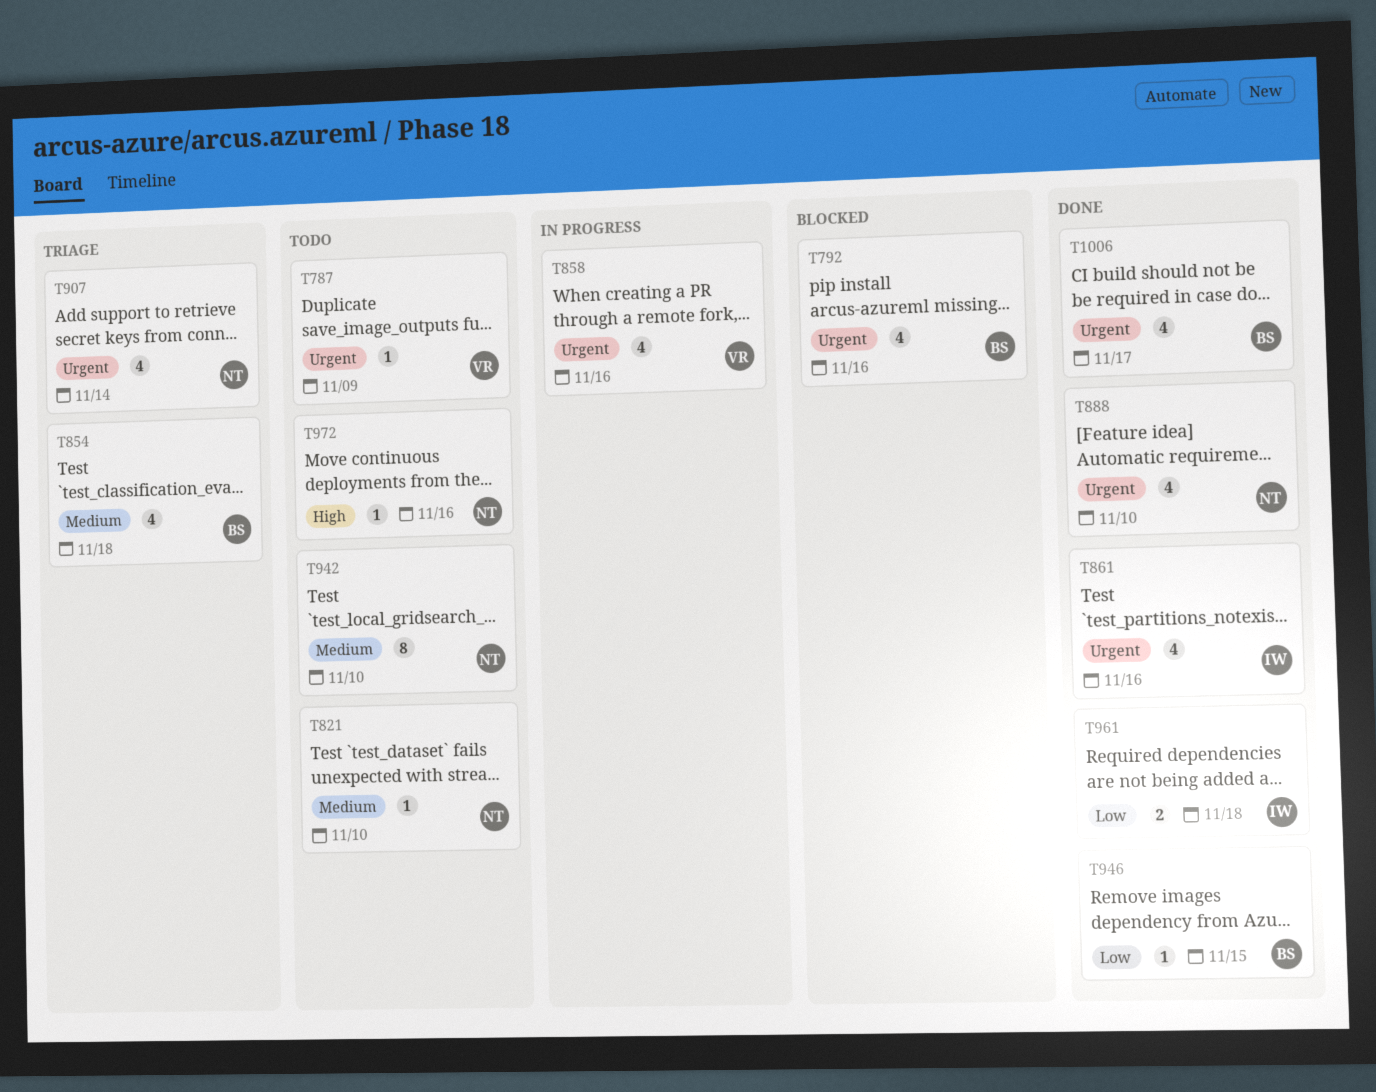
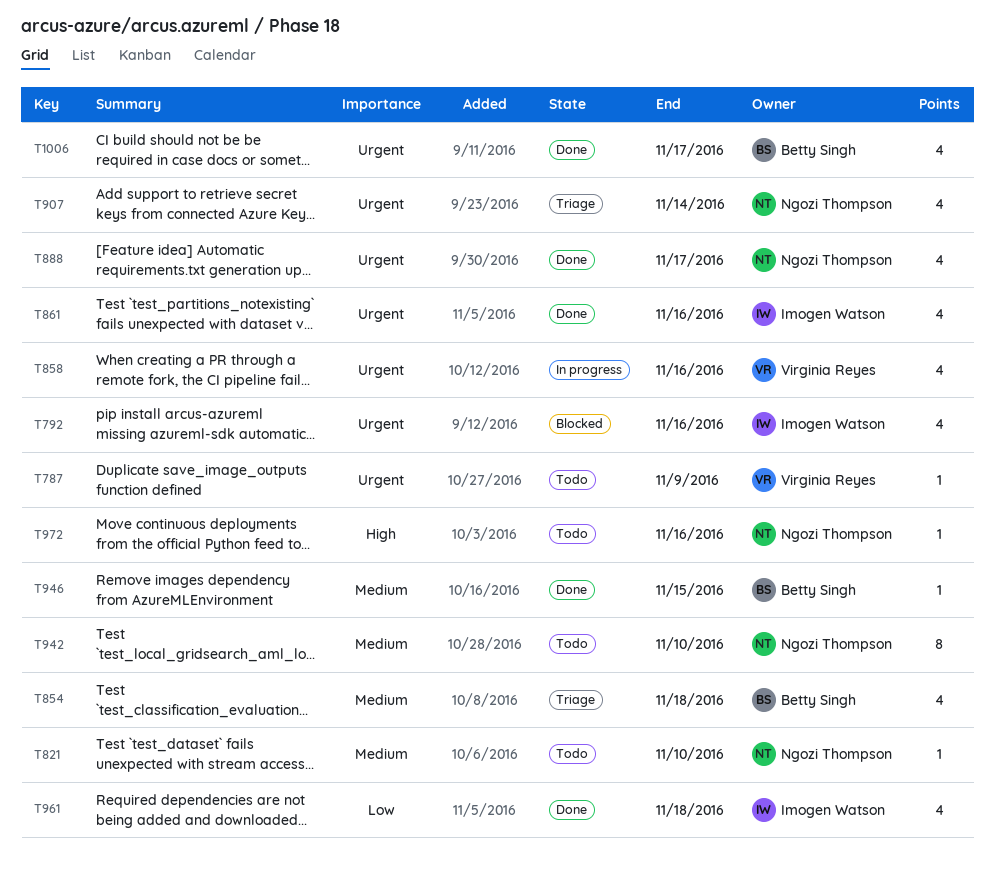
T792, owner: Betty Singh -> Imogen Watson
T888, due: Nov 10 -> Nov 17
T946, priority: Low -> Medium
T961, estimate: 2 -> 4

